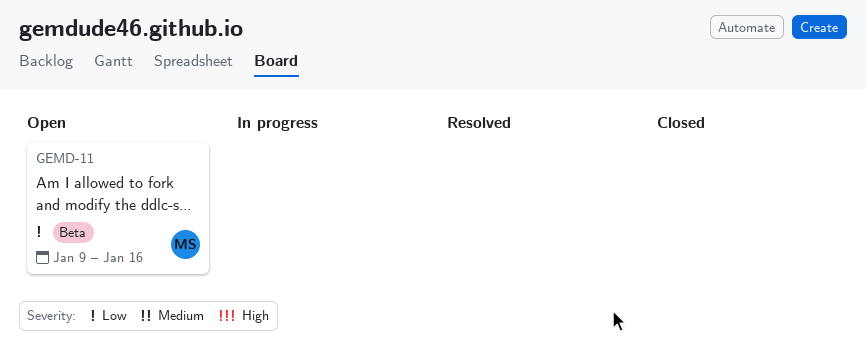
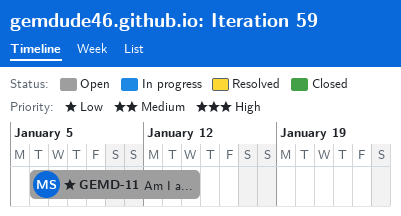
GEMD-11, start: Jan 9 -> Jan 6
GEMD-11, due: Jan 16 -> Jan 14

